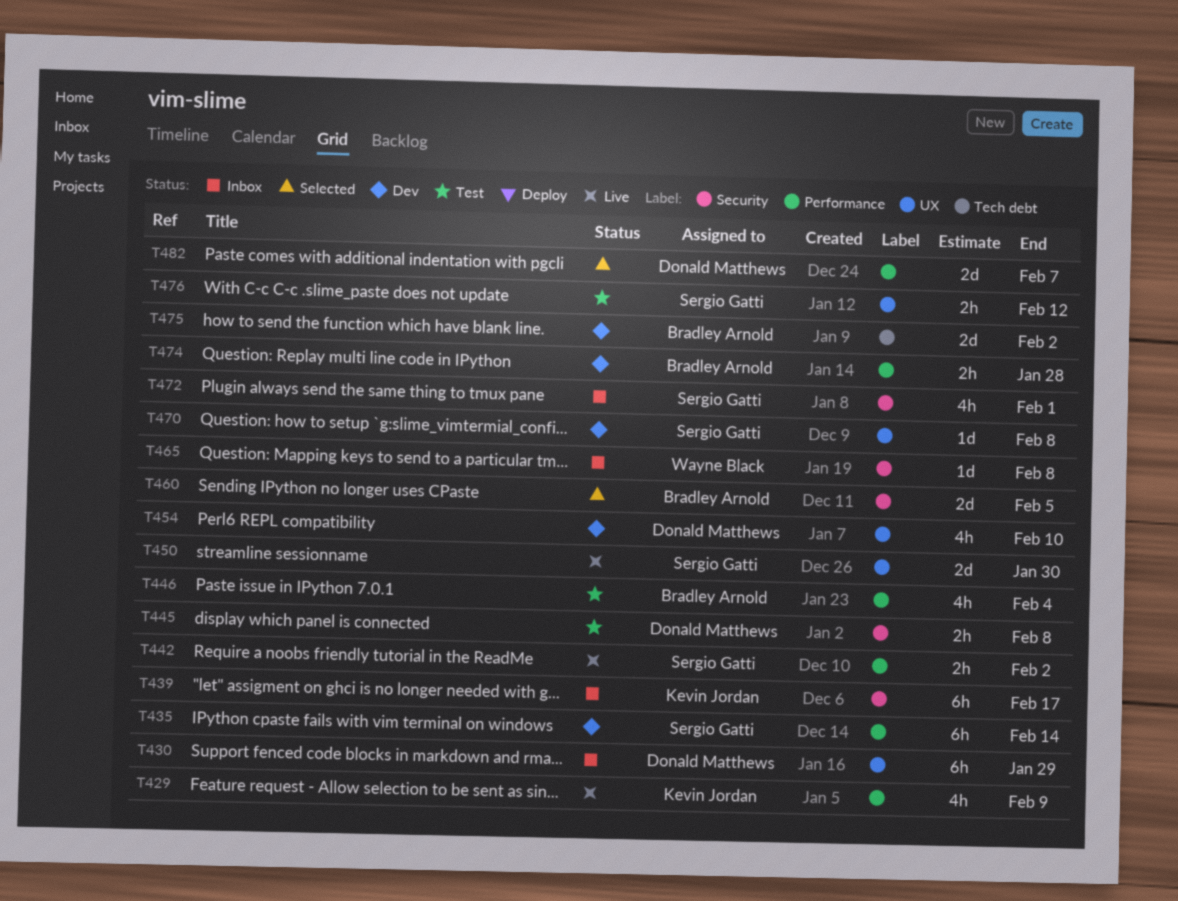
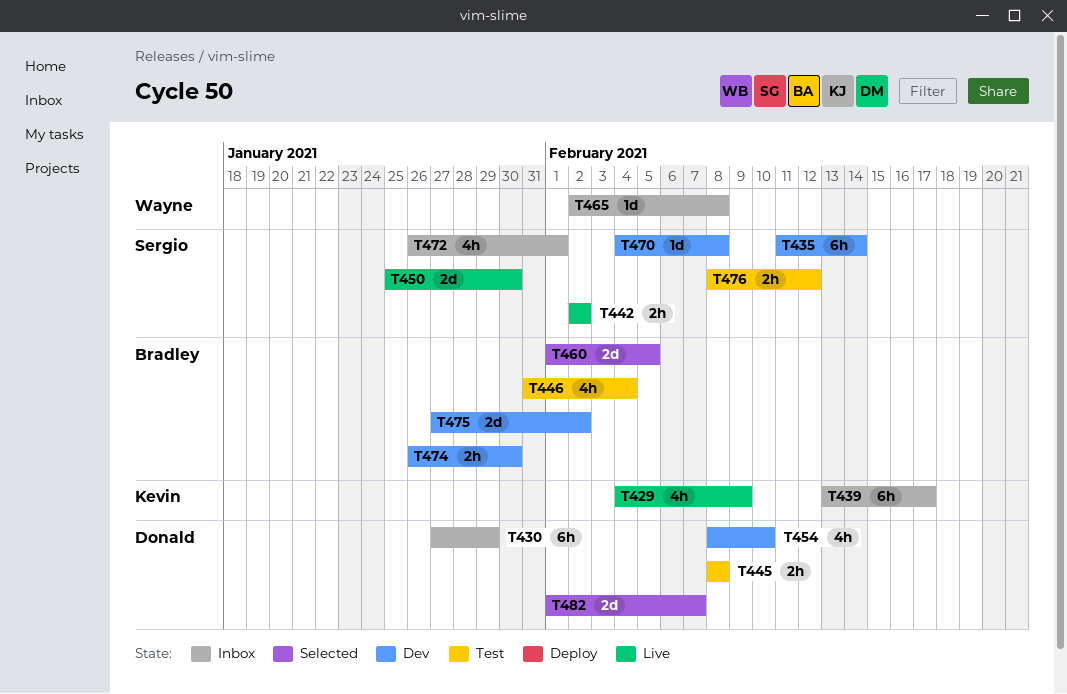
T474, due: Jan 28 -> Jan 30

